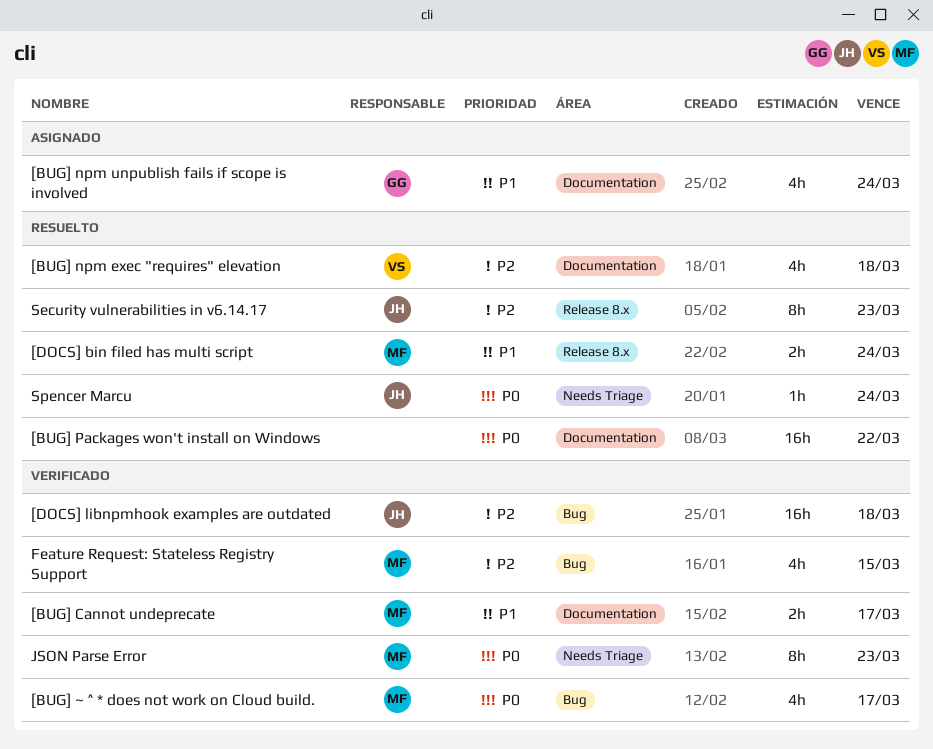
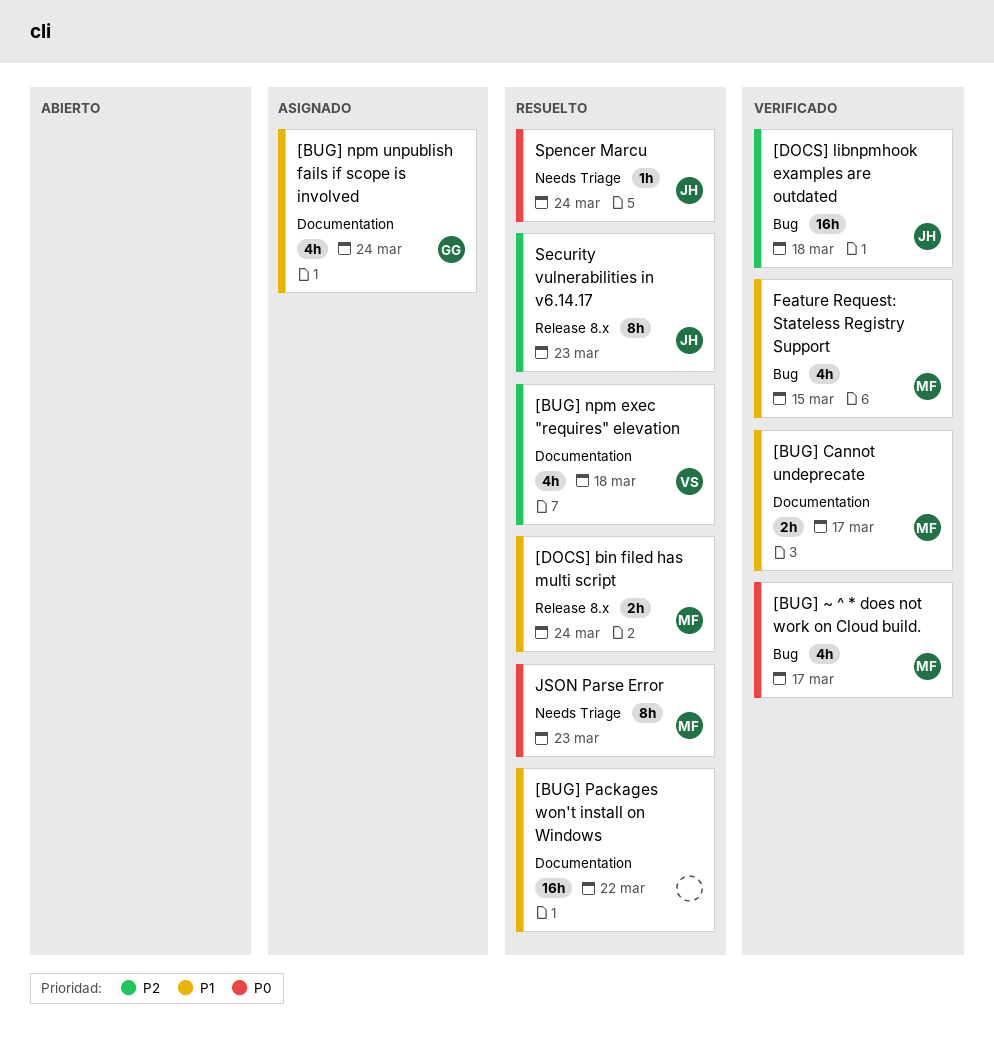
[BUG] Packages won't install on Windows, priority: P0 -> P1
Feature Request: Stateless Registry Support, priority: P2 -> P1
JSON Parse Error, status: Verificado -> Resuelto

